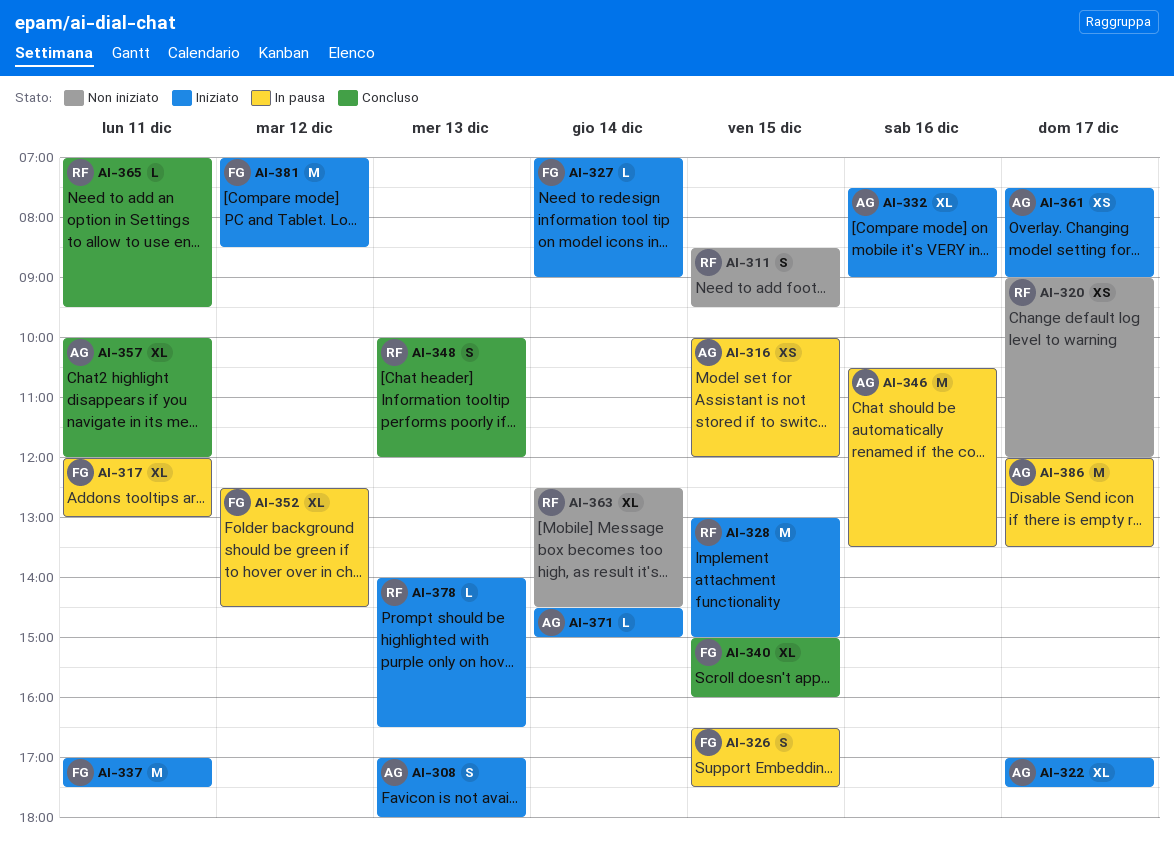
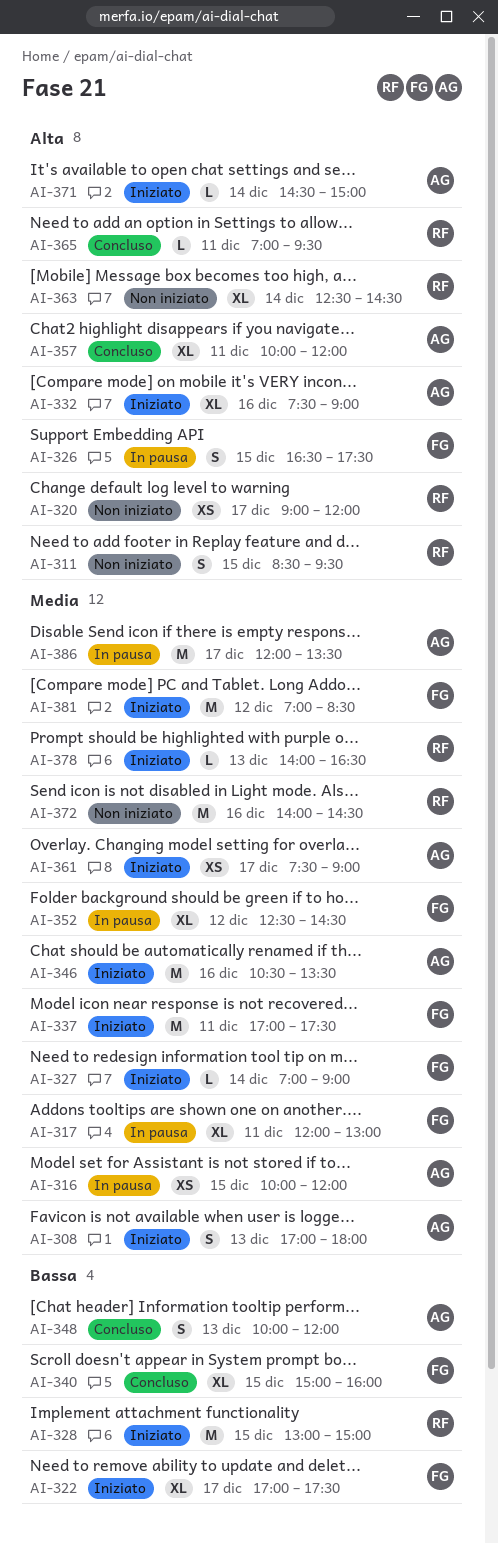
AI-322, owner: AG -> FG
AI-346, status: In pausa -> Iniziato
AI-348, owner: RF -> AG
AI-372: none -> present

